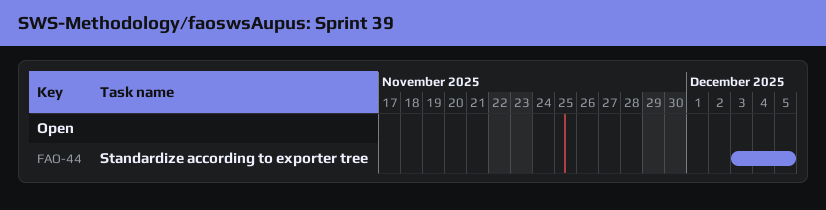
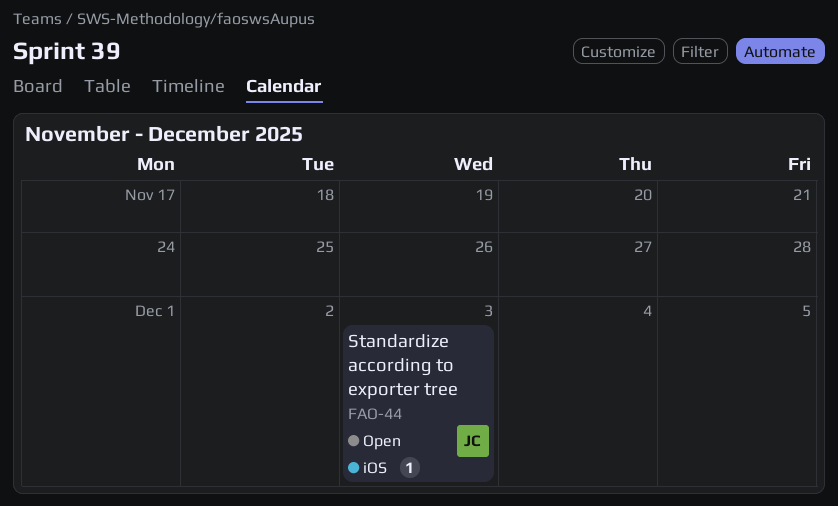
FAO-44, due: Dec 5 -> Dec 3

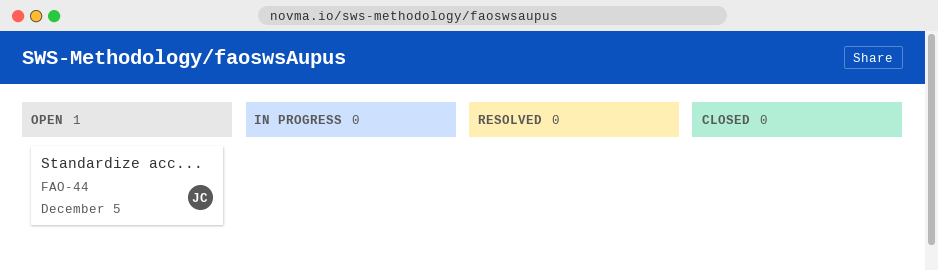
FAO-44, due: Dec 3 -> Dec 5

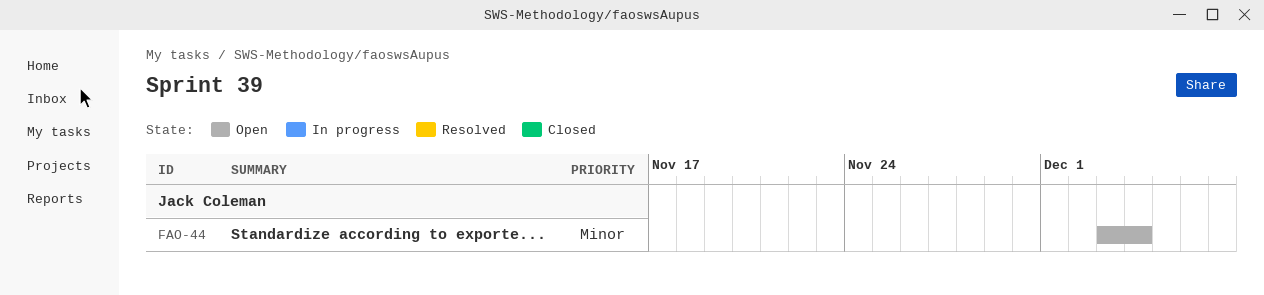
FAO-44, due: Dec 5 -> Dec 4

